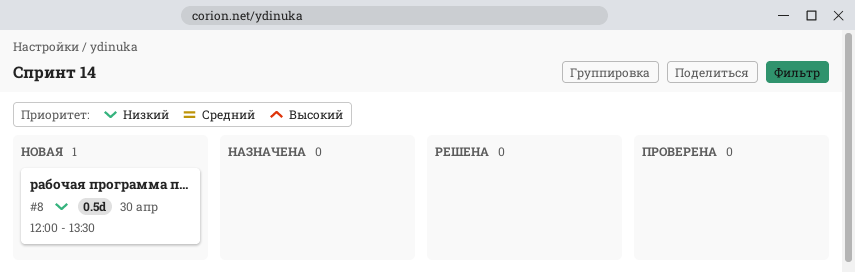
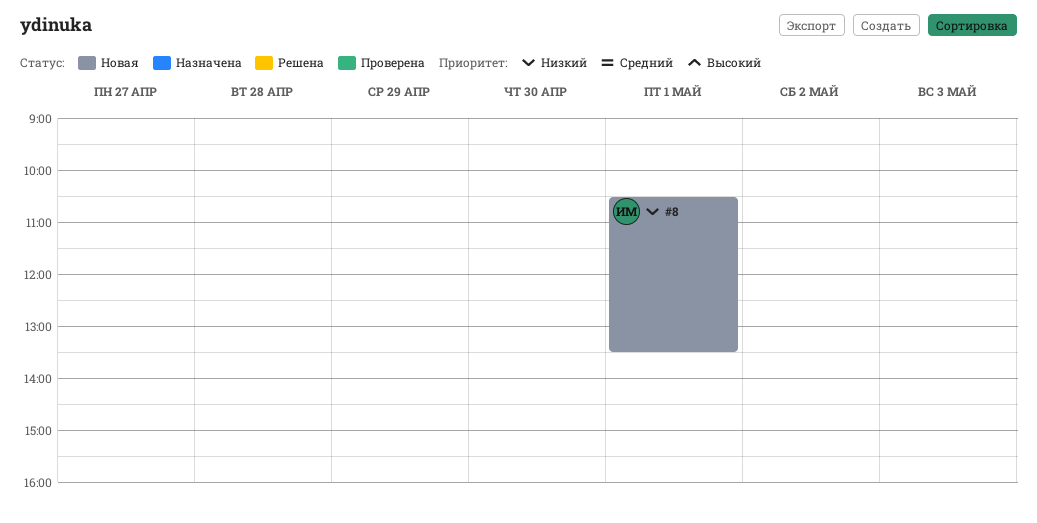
#8, day: Apr 30 -> May 1
#8, begins: 12:00 -> 10:30

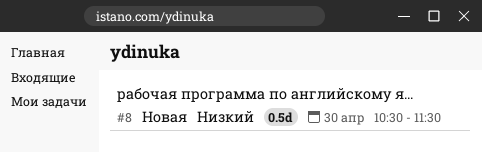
#8, day: May 1 -> Apr 30
#8, ends: 13:30 -> 11:30

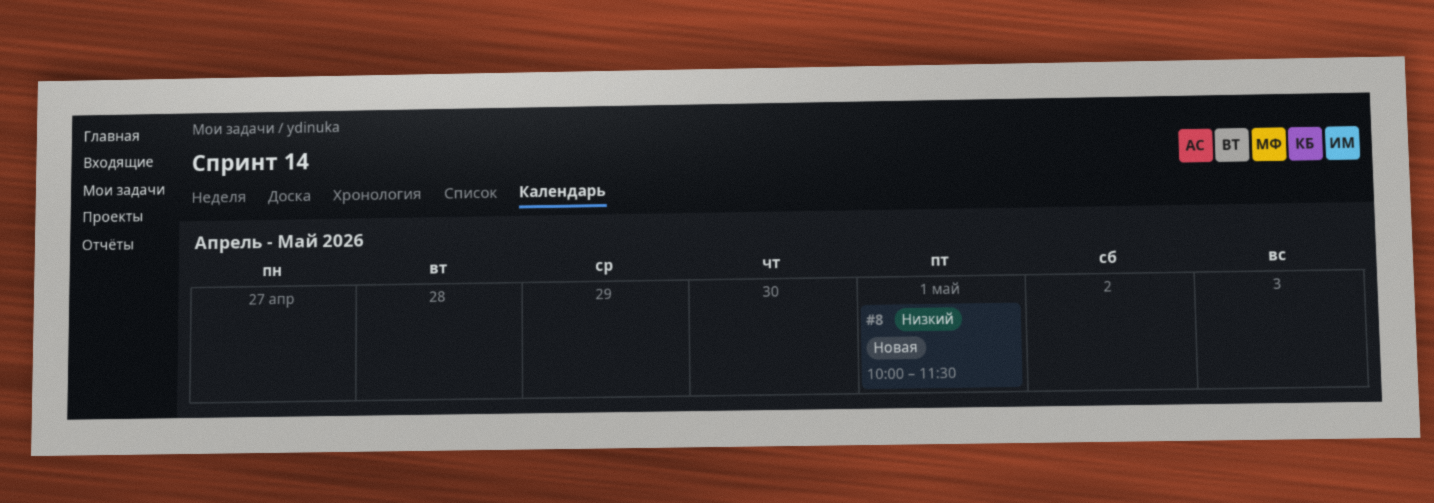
#8, day: Apr 30 -> May 1
#8, begins: 10:30 -> 10:00

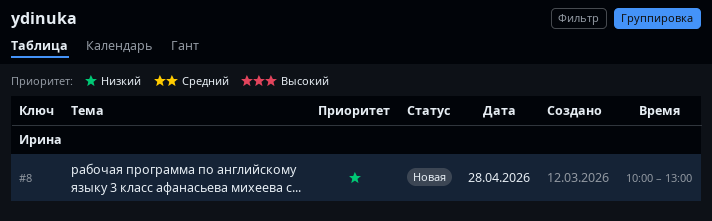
#8, day: May 1 -> Apr 28
#8, ends: 11:30 -> 13:00

